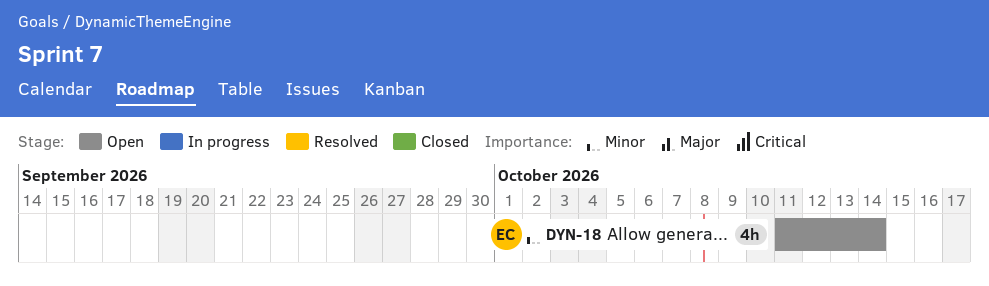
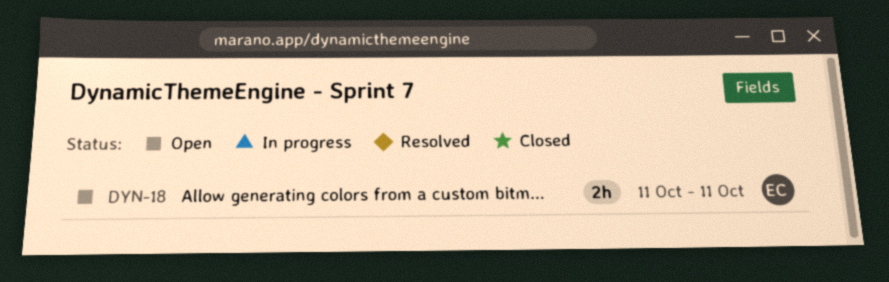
DYN-18, estimate: 4h -> 2h
DYN-18, due: Oct 14 -> Oct 11

